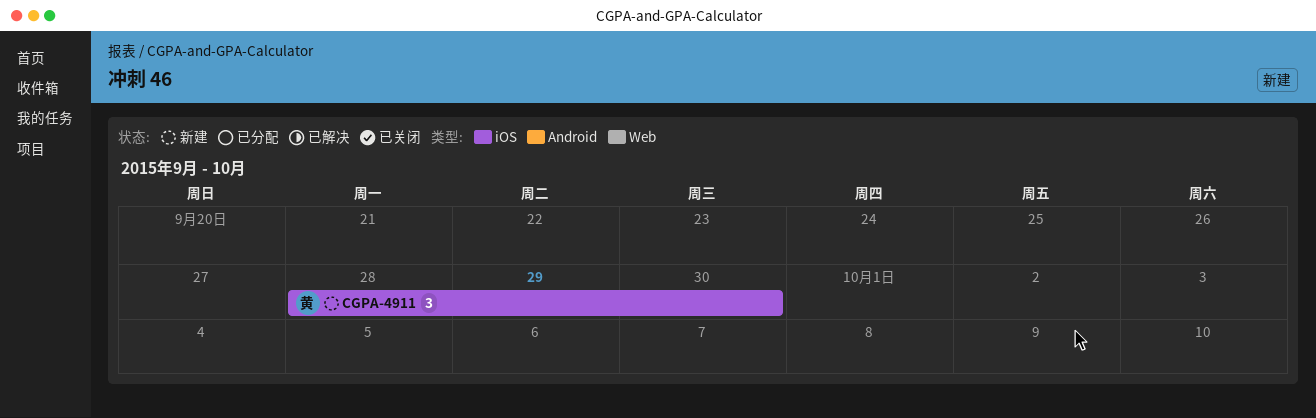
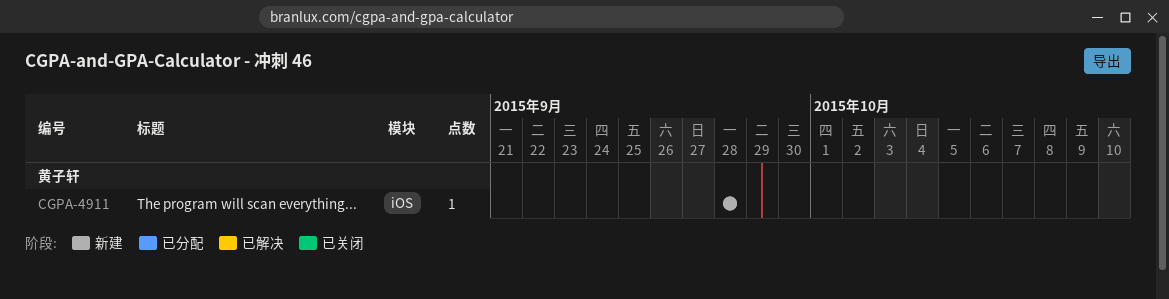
CGPA-4911, estimate: 3 -> 1
CGPA-4911, due: Sep 30 -> Sep 28

